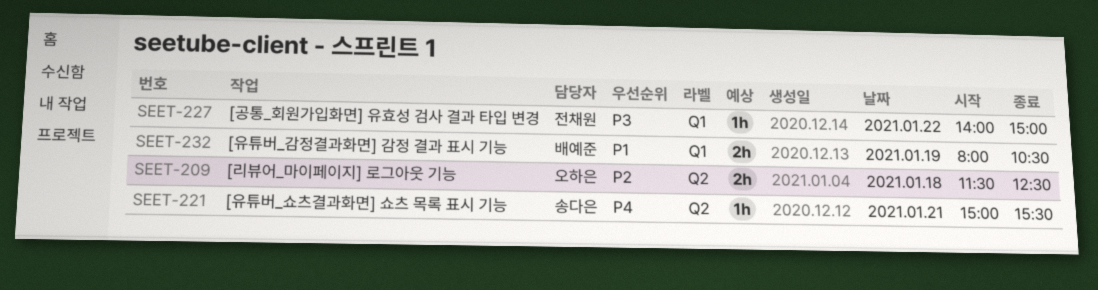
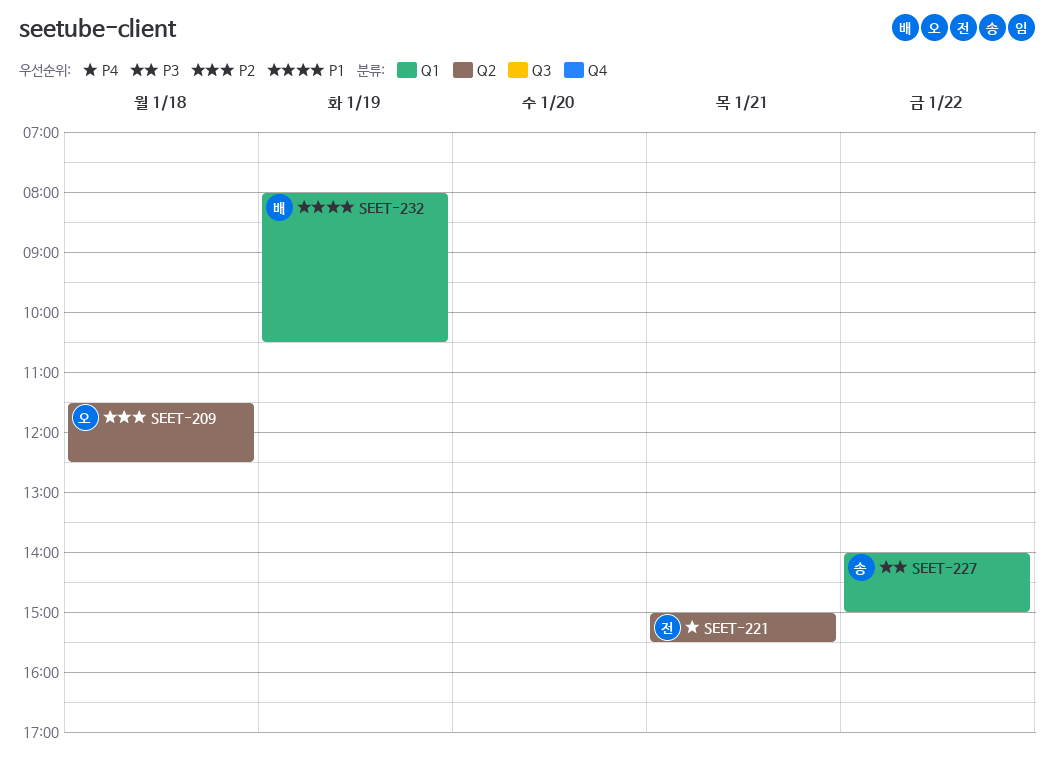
SEET-221, owner: 송다은 -> 전채원
SEET-227, owner: 전채원 -> 송다은

